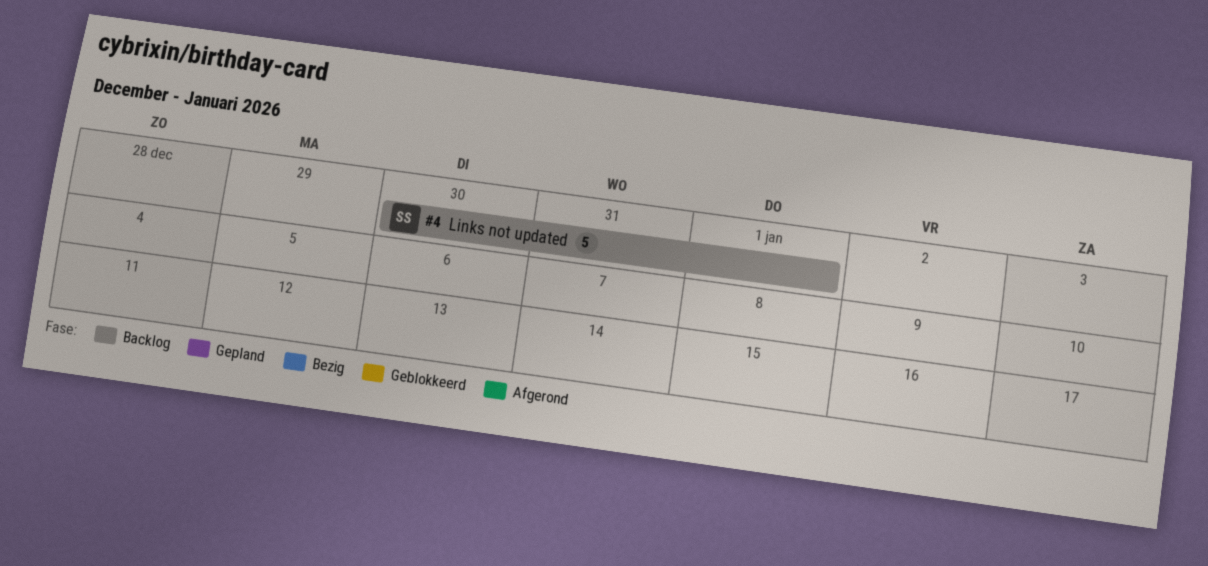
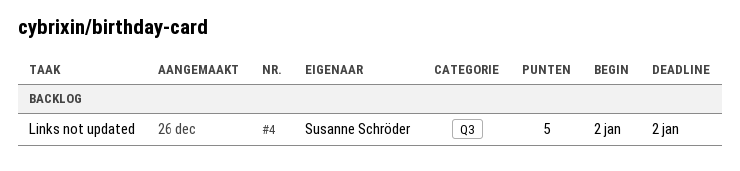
#4, start: Dec 30 -> Jan 2
#4, due: Jan 1 -> Jan 2

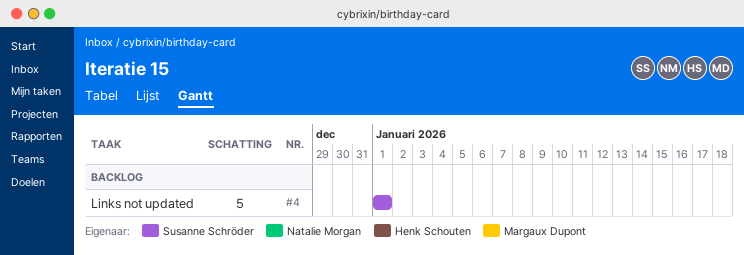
#4, start: Jan 2 -> Jan 1
#4, due: Jan 2 -> Jan 1

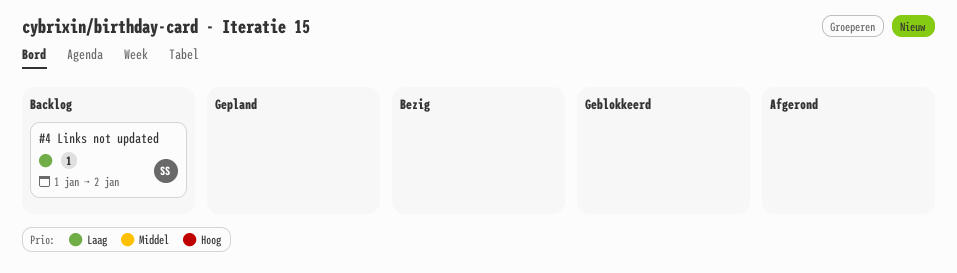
#4, estimate: 5 -> 1
#4, due: Jan 1 -> Jan 2

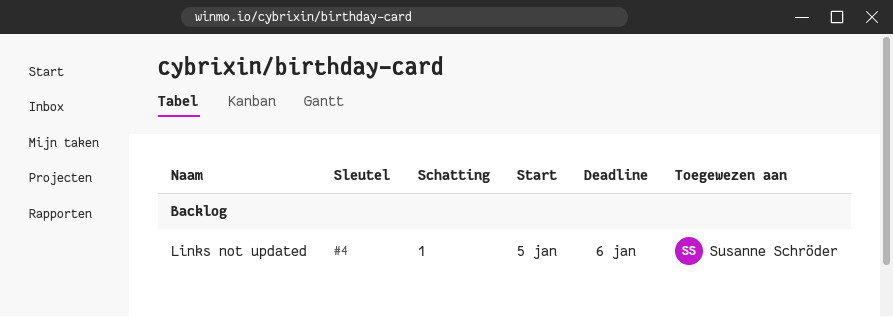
#4, start: Jan 1 -> Jan 5
#4, due: Jan 2 -> Jan 6

